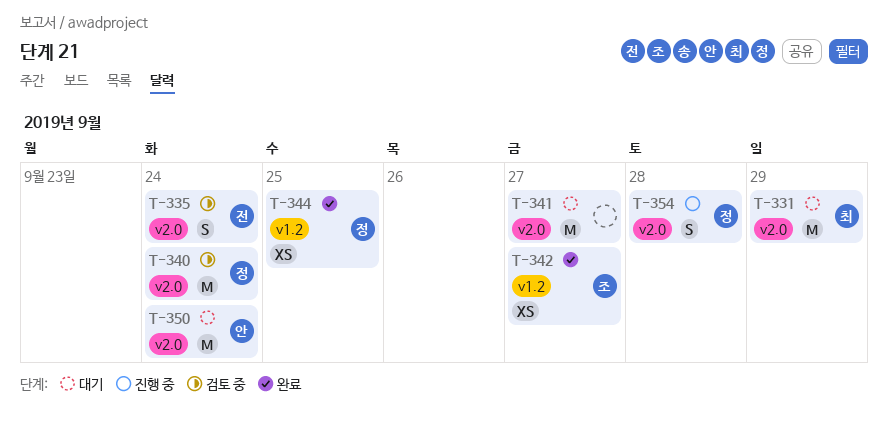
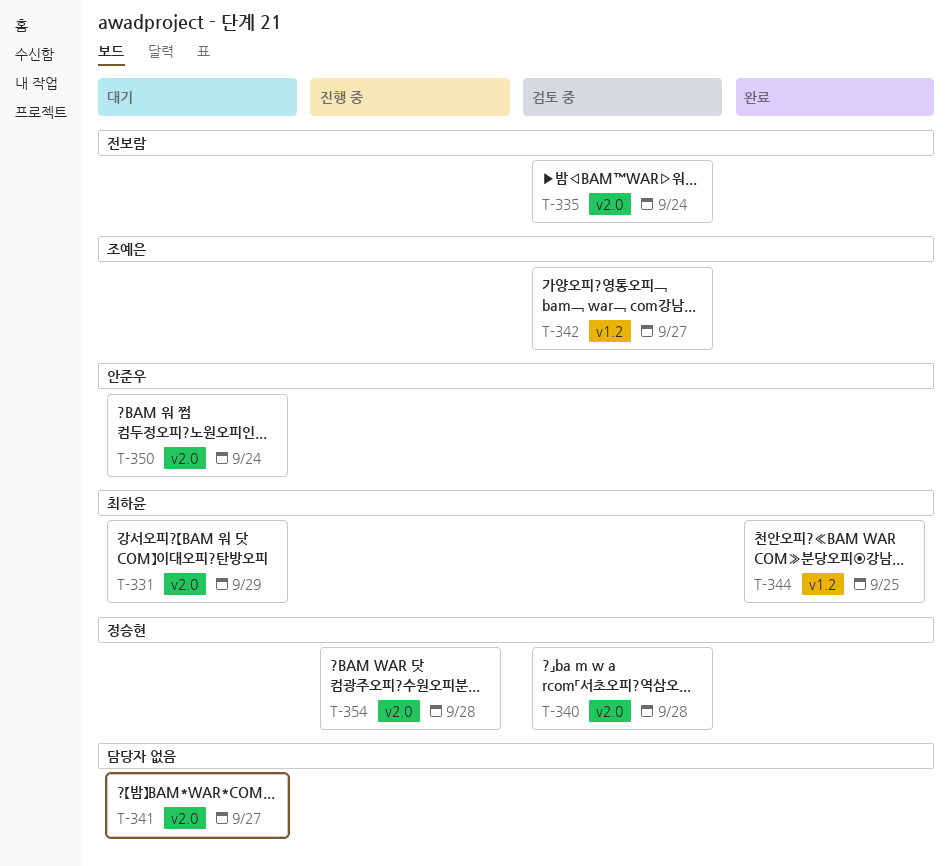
T-340, day: Sep 24 -> Sep 28
T-342, status: 완료 -> 검토 중
T-344, owner: 정승현 -> 최하윤

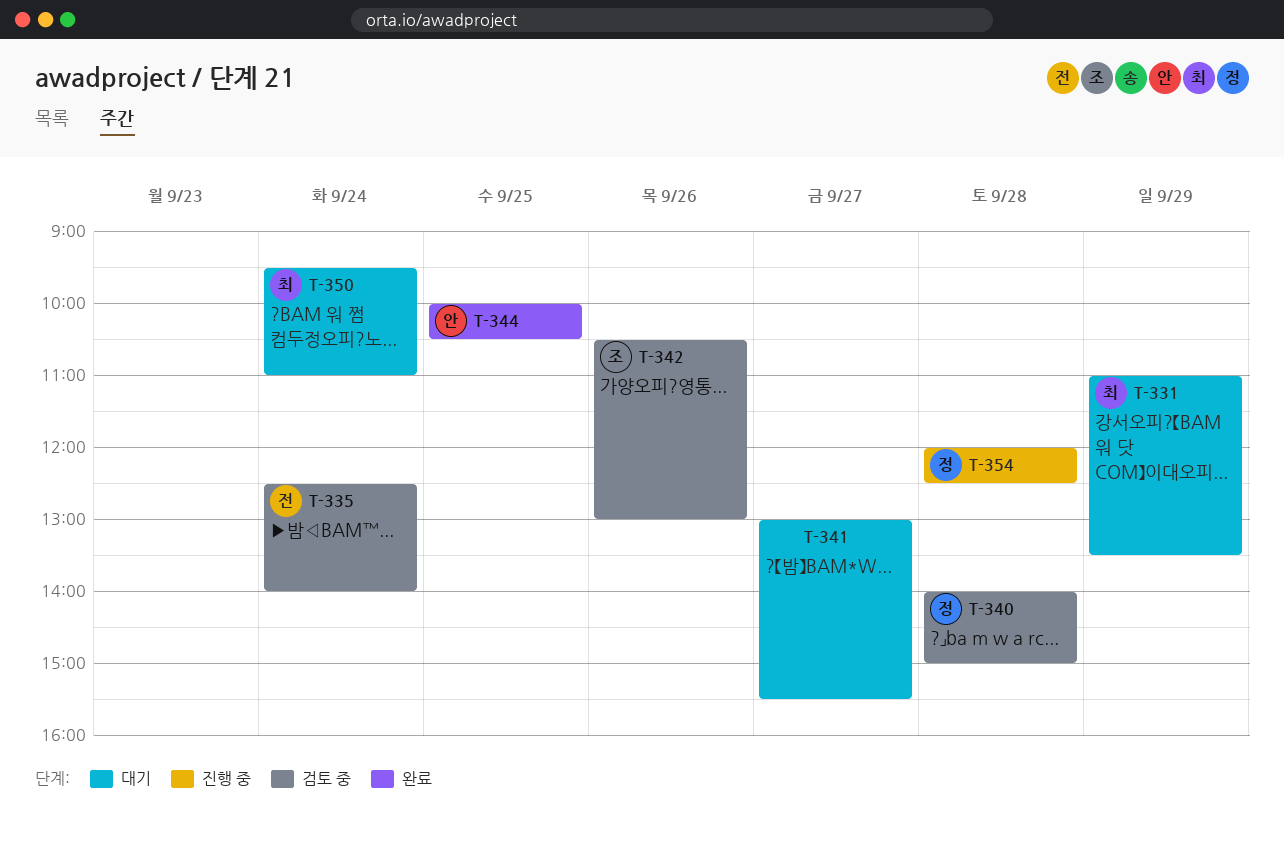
T-342, day: Sep 27 -> Sep 26
T-344, owner: 최하윤 -> 안준우
T-350, owner: 안준우 -> 최하윤

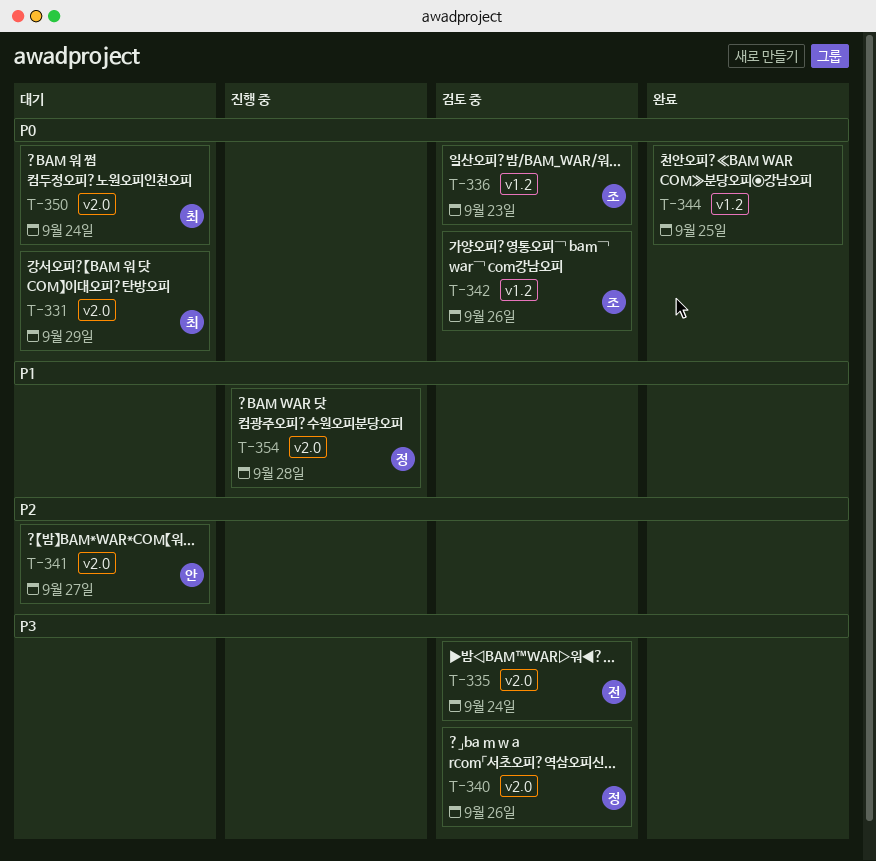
T-336: none -> present
T-340, day: Sep 28 -> Sep 26
T-341, owner: none -> 안
T-344, owner: 안 -> none

